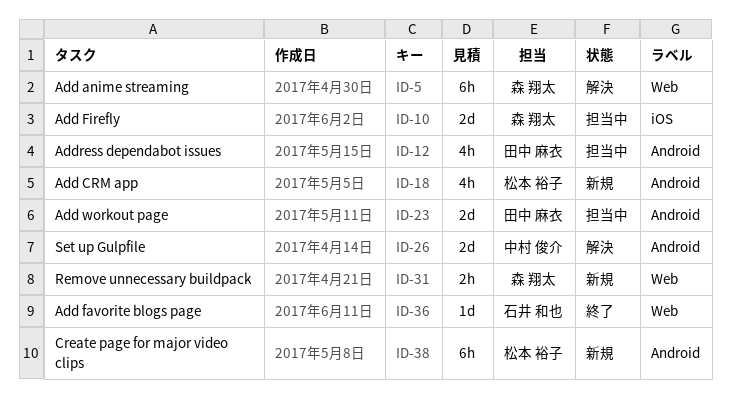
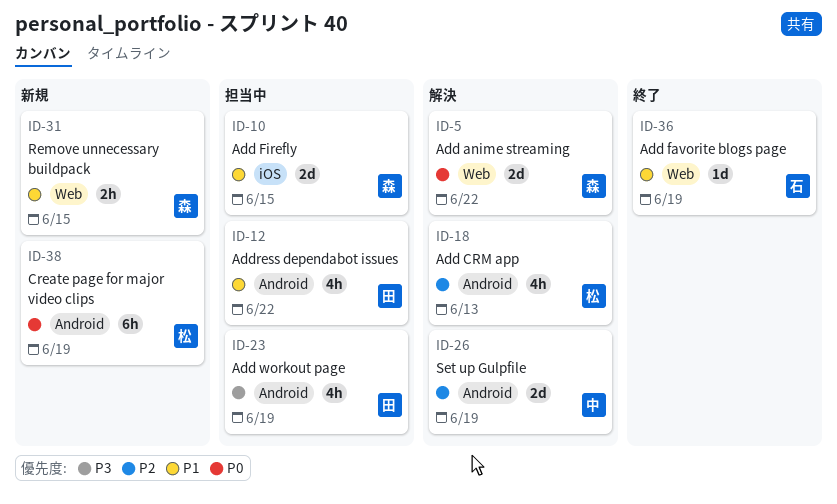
ID-5, estimate: 6h -> 2d
ID-18, status: 新規 -> 解決
ID-23, estimate: 2d -> 4h

